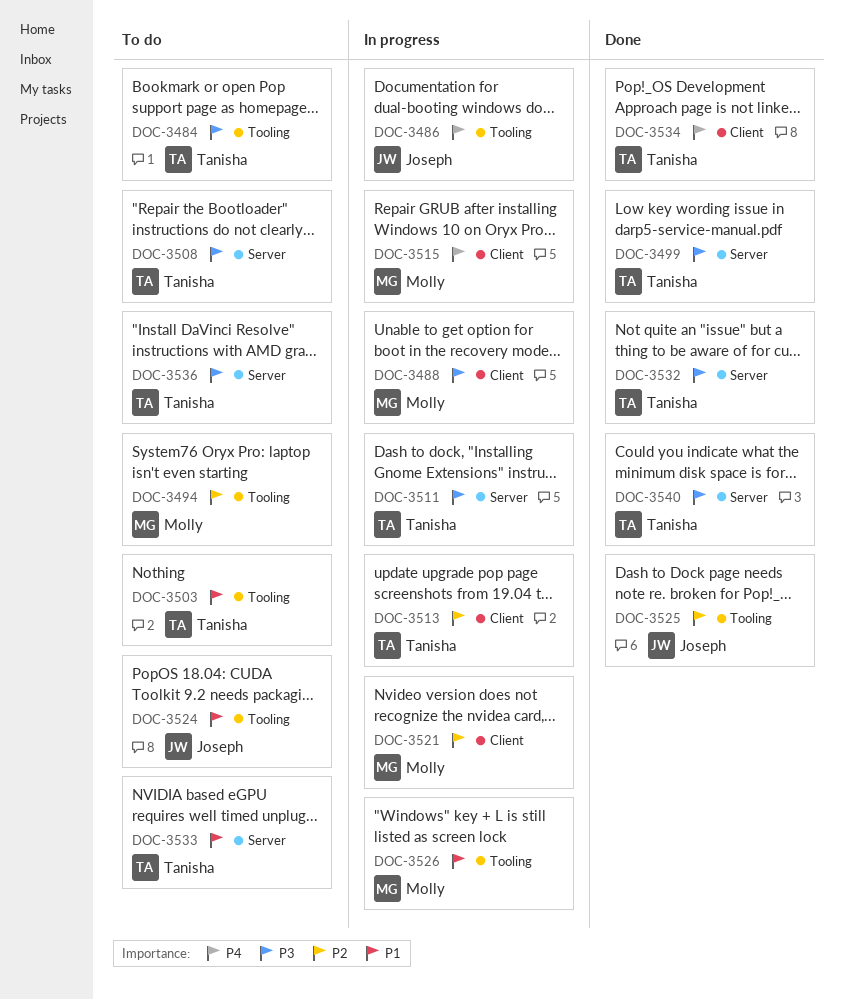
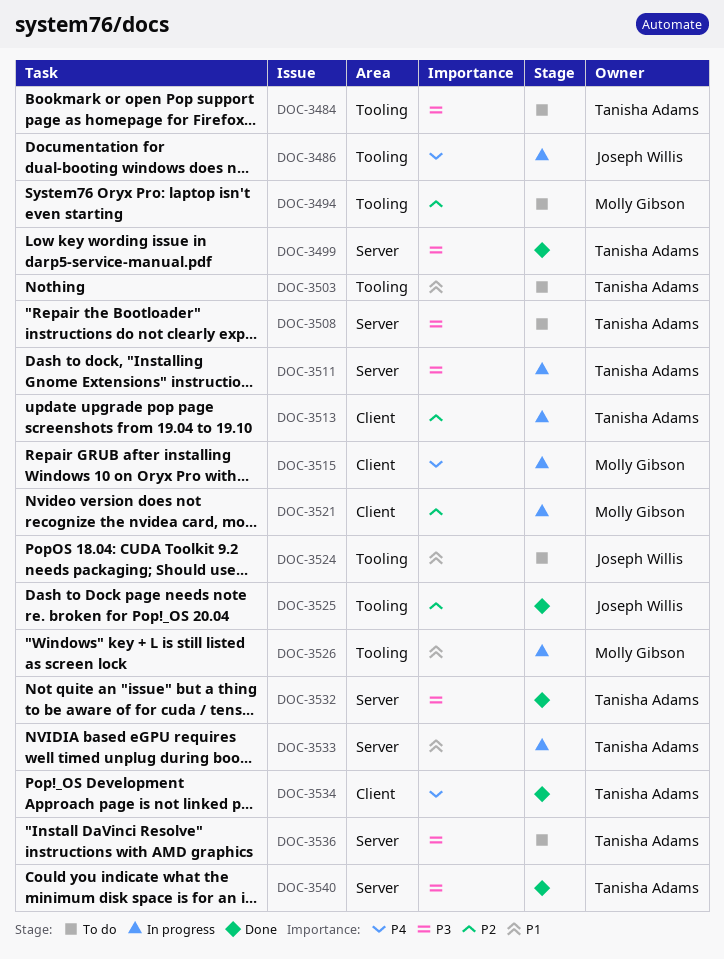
DOC-3488: present -> none
DOC-3533, status: To do -> In progress

